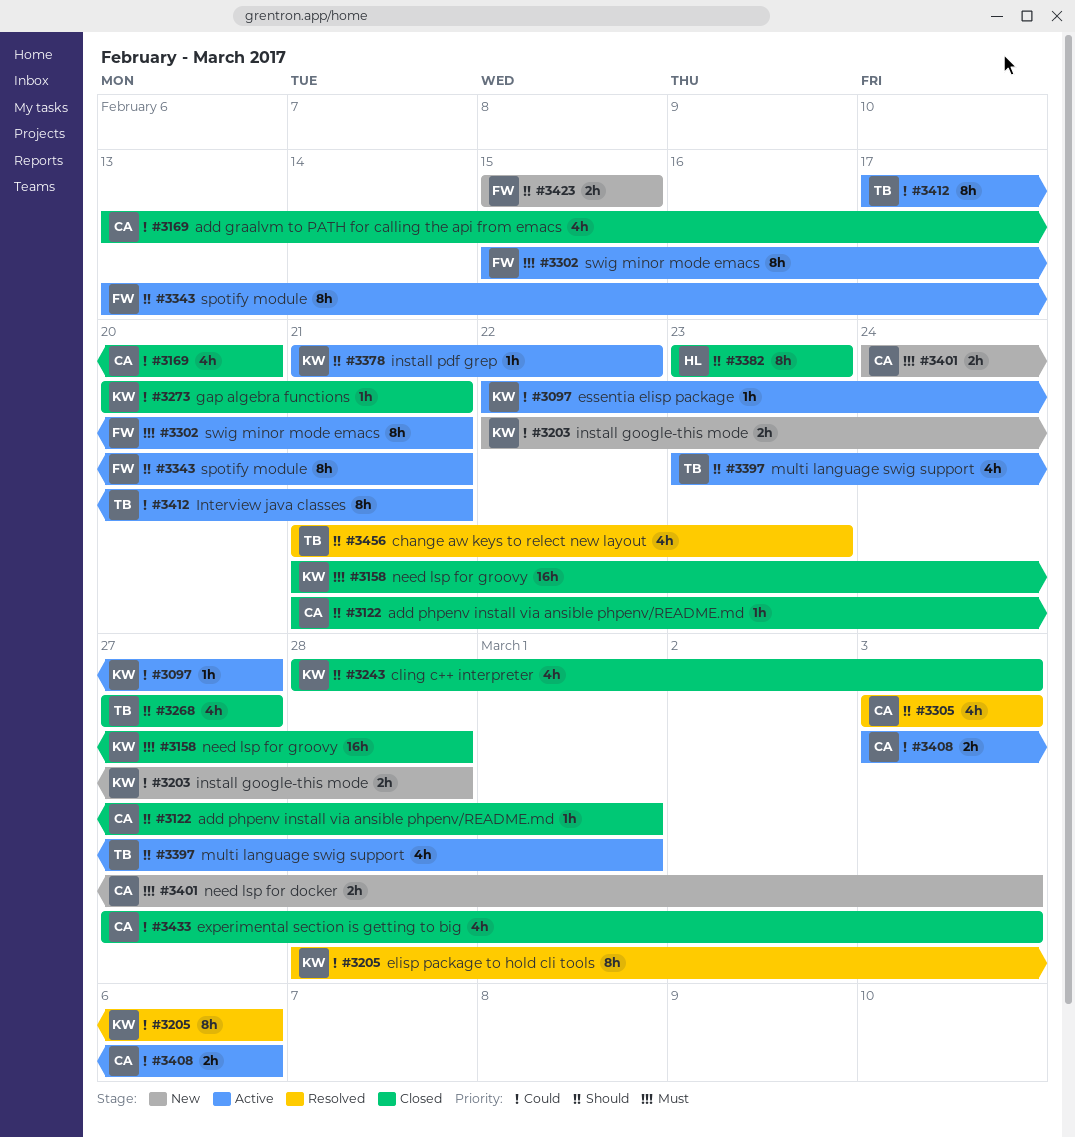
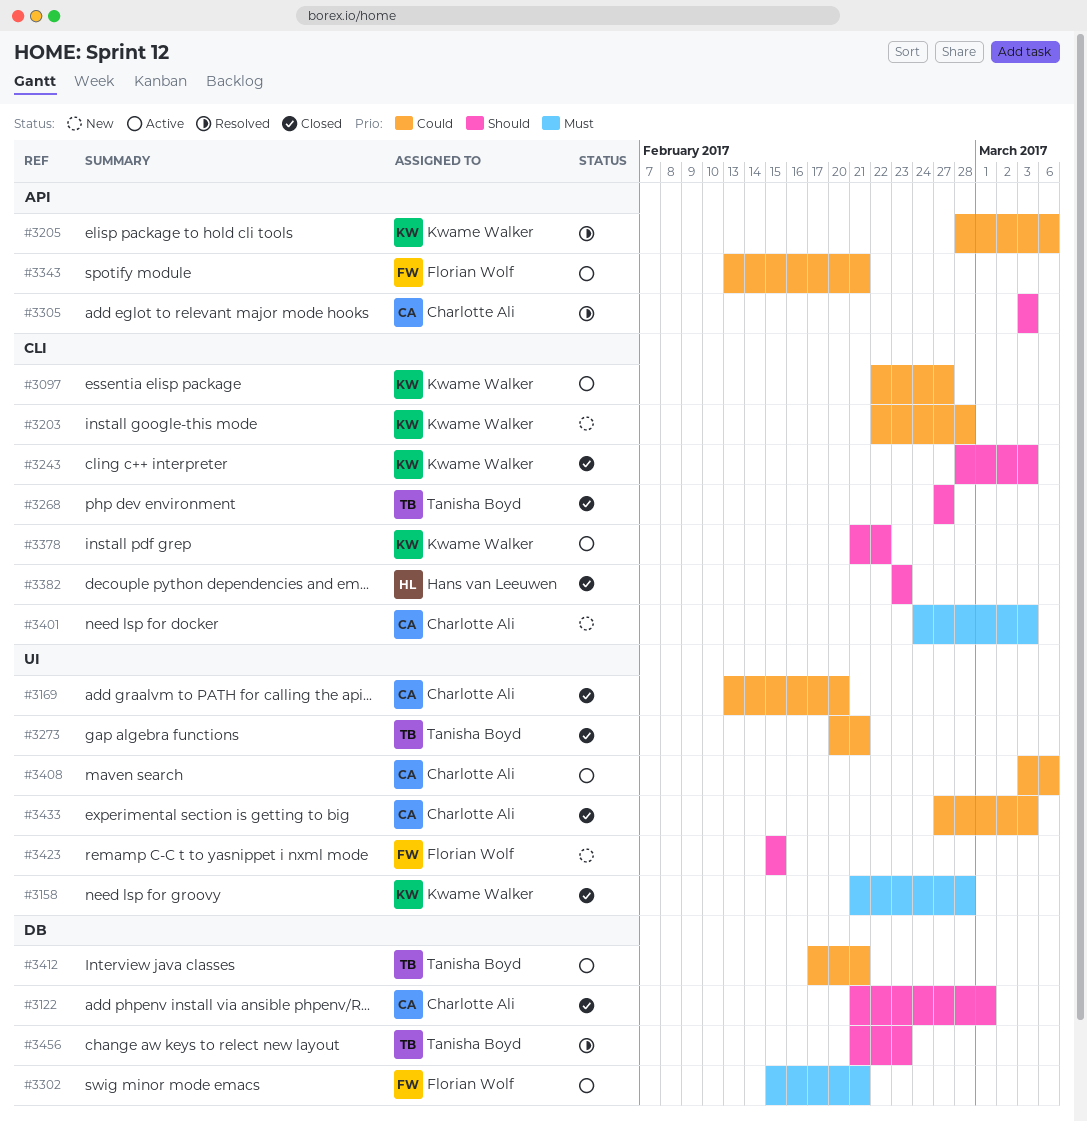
#3273, owner: Kwame Walker -> Tanisha Boyd
#3343, priority: Should -> Could
#3397: present -> none

